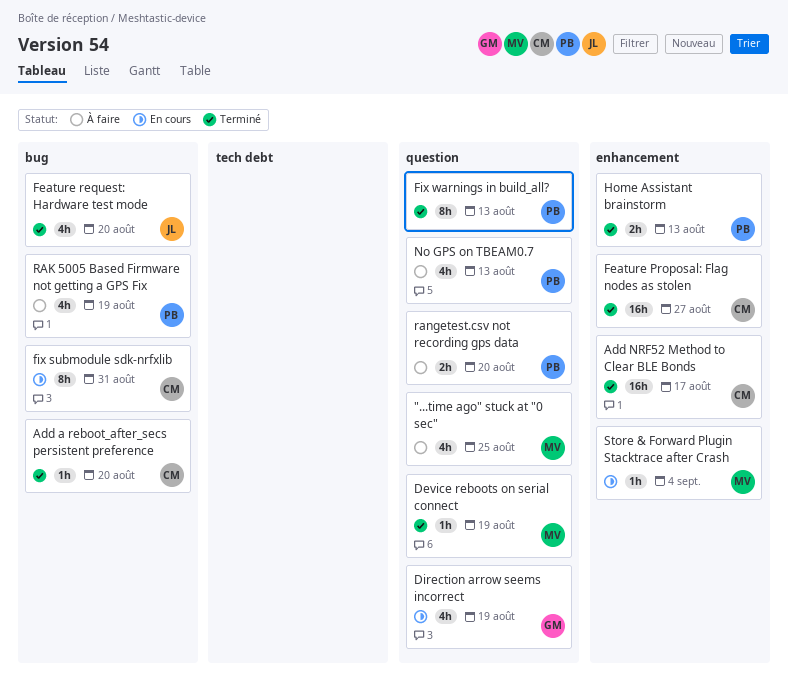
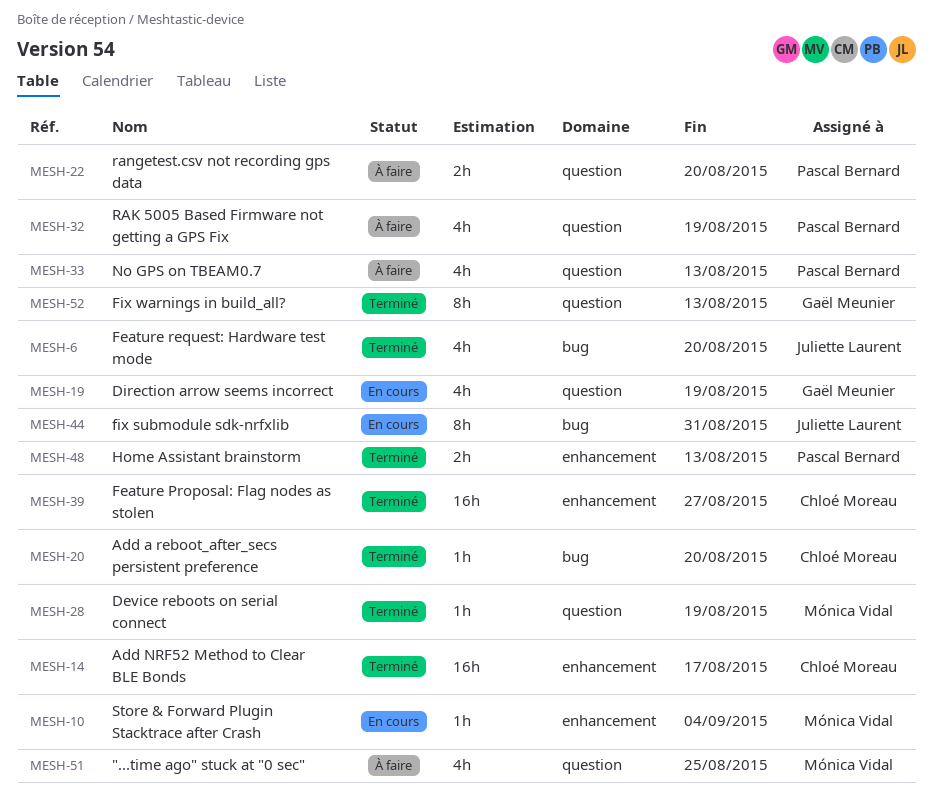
fix submodule sdk-nrfxlib, owner: Chloé Moreau -> Juliette Laurent
Fix warnings in build_all?, owner: Pascal Bernard -> Gaël Meunier
RAK 5005 Based Firmware not getting a GPS Fix, label: bug -> question

